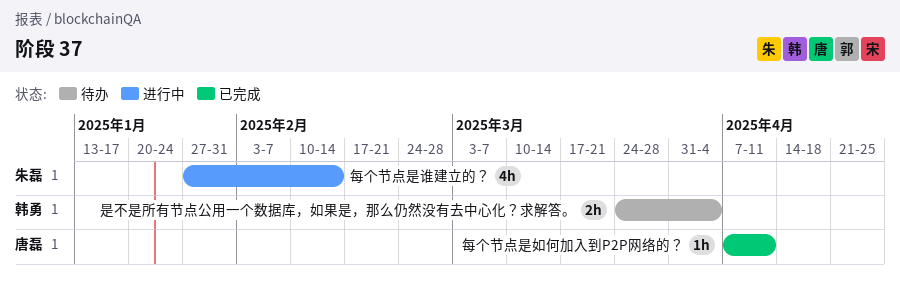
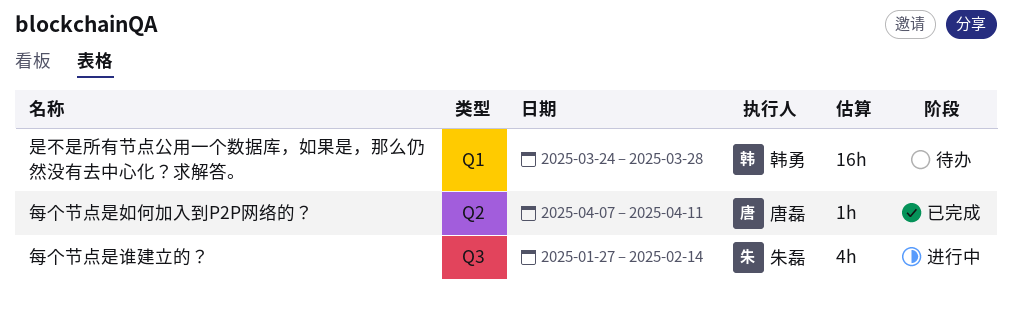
是不是所有节点公用一个数据库，如果是，那么仍然没有去中心化？求解答。, estimate: 2h -> 16h
是不是所有节点公用一个数据库，如果是，那么仍然没有去中心化？求解答。, due: Apr 4 -> Mar 28

